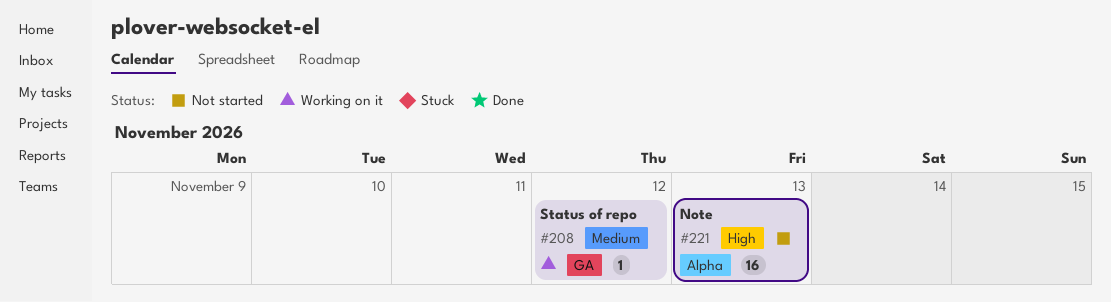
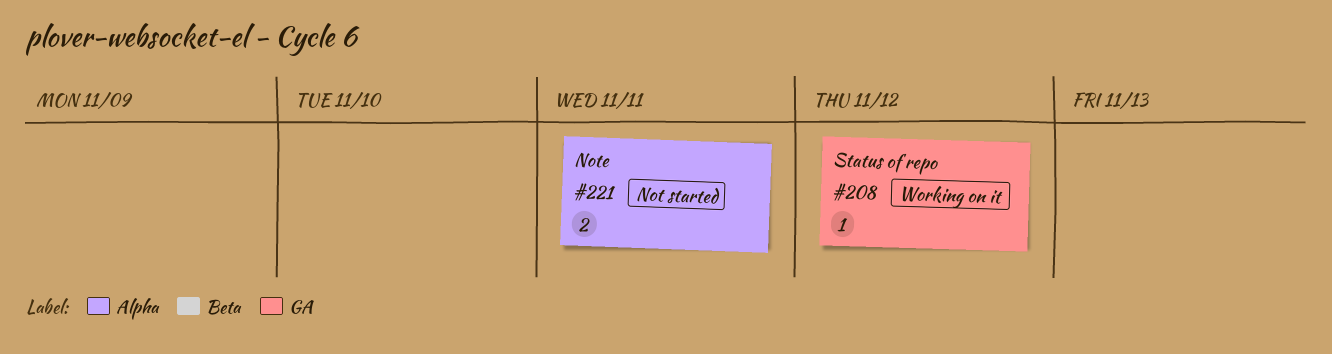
#221, estimate: 16 -> 2
#221, due: Nov 13 -> Nov 11

